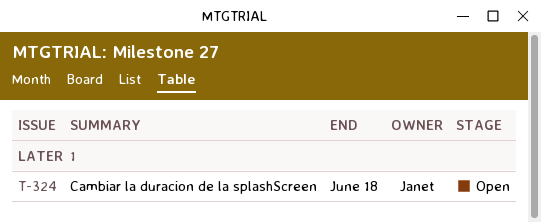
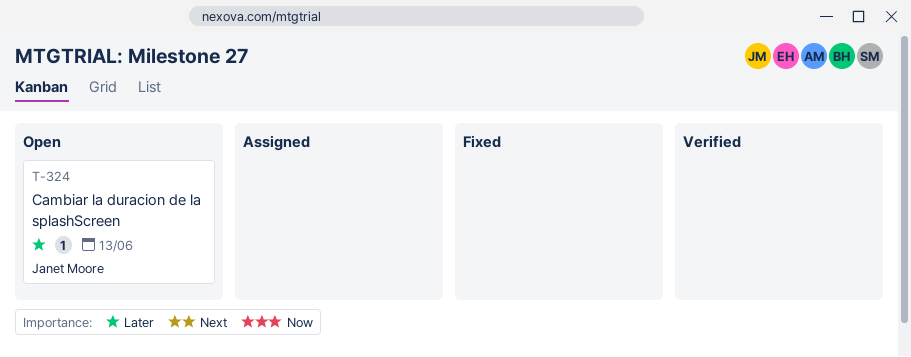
T-324, due: Jun 18 -> Jun 13

